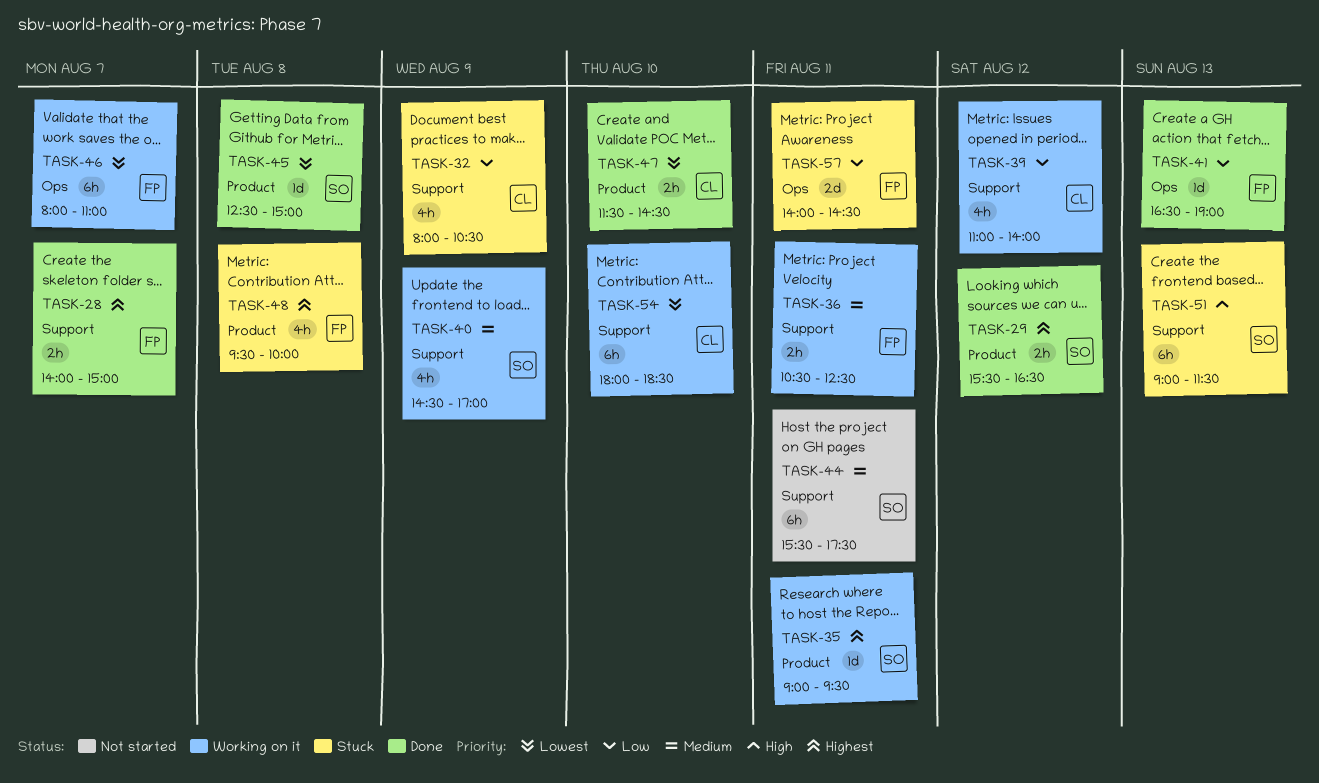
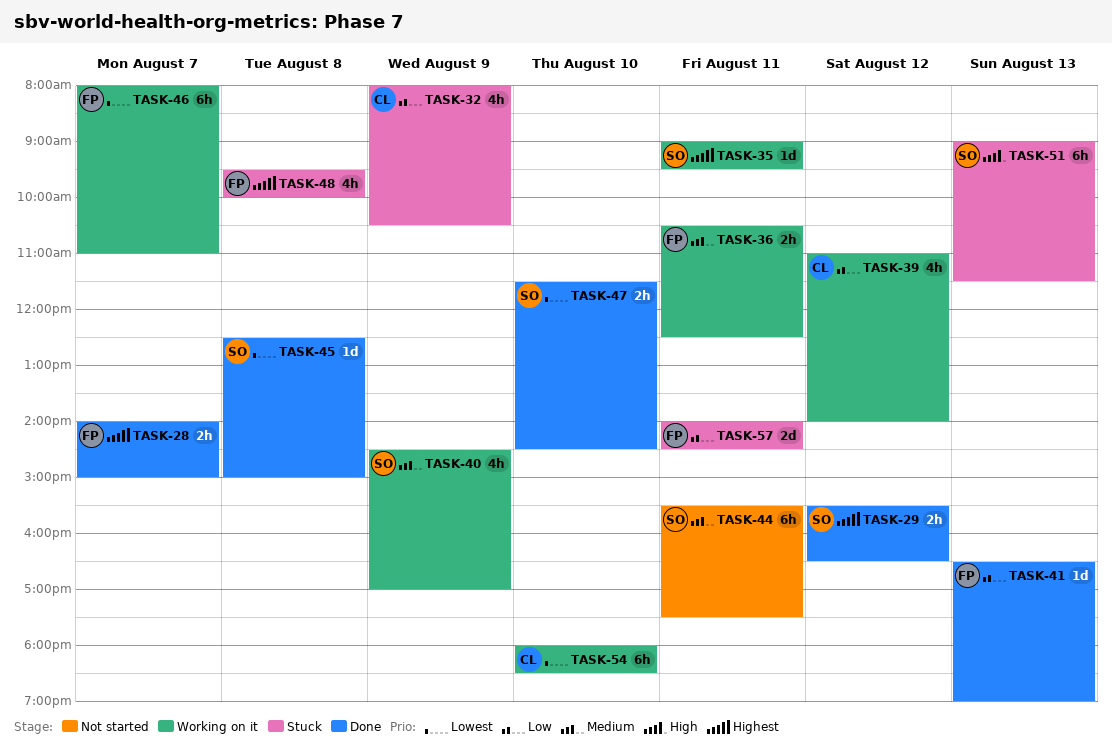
TASK-47, owner: CL -> SO

